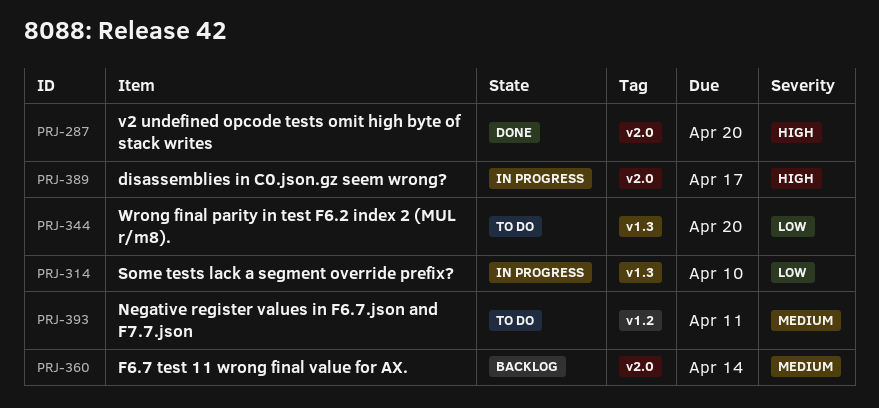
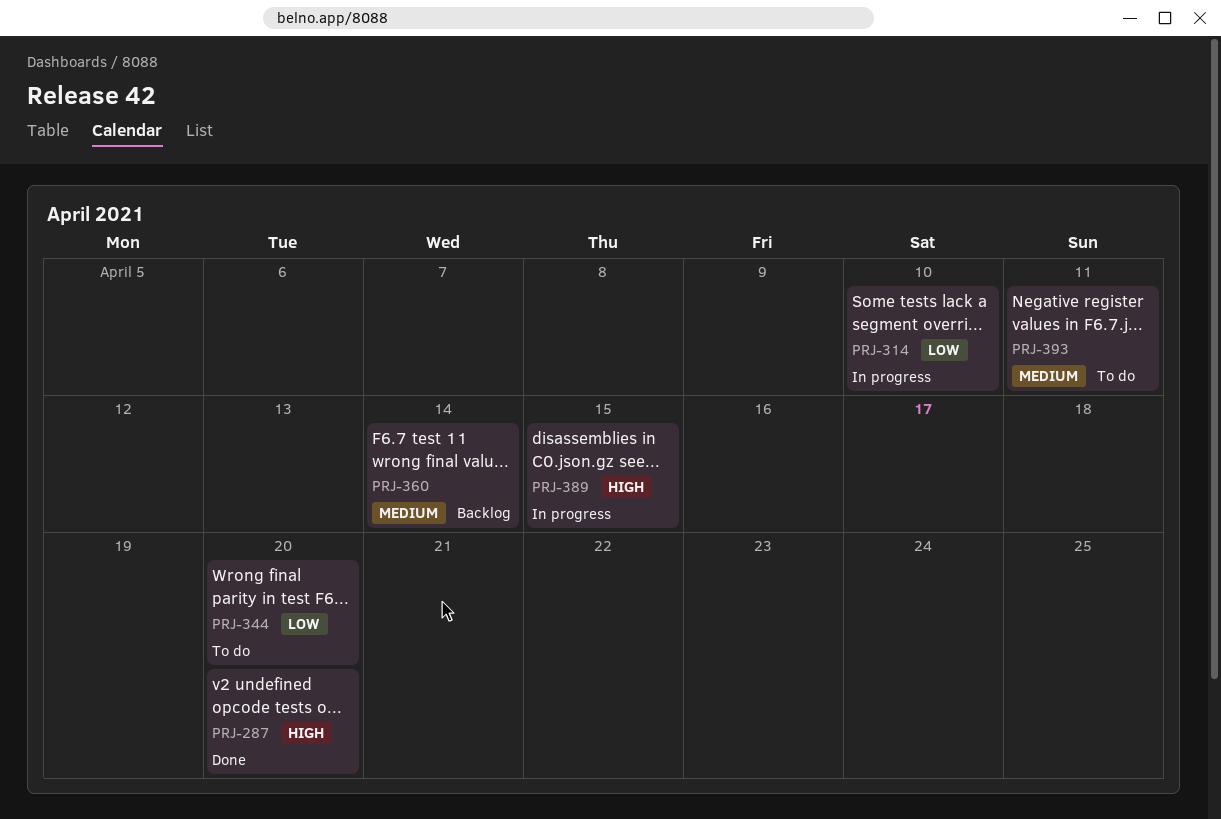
PRJ-389, due: Apr 17 -> Apr 15

